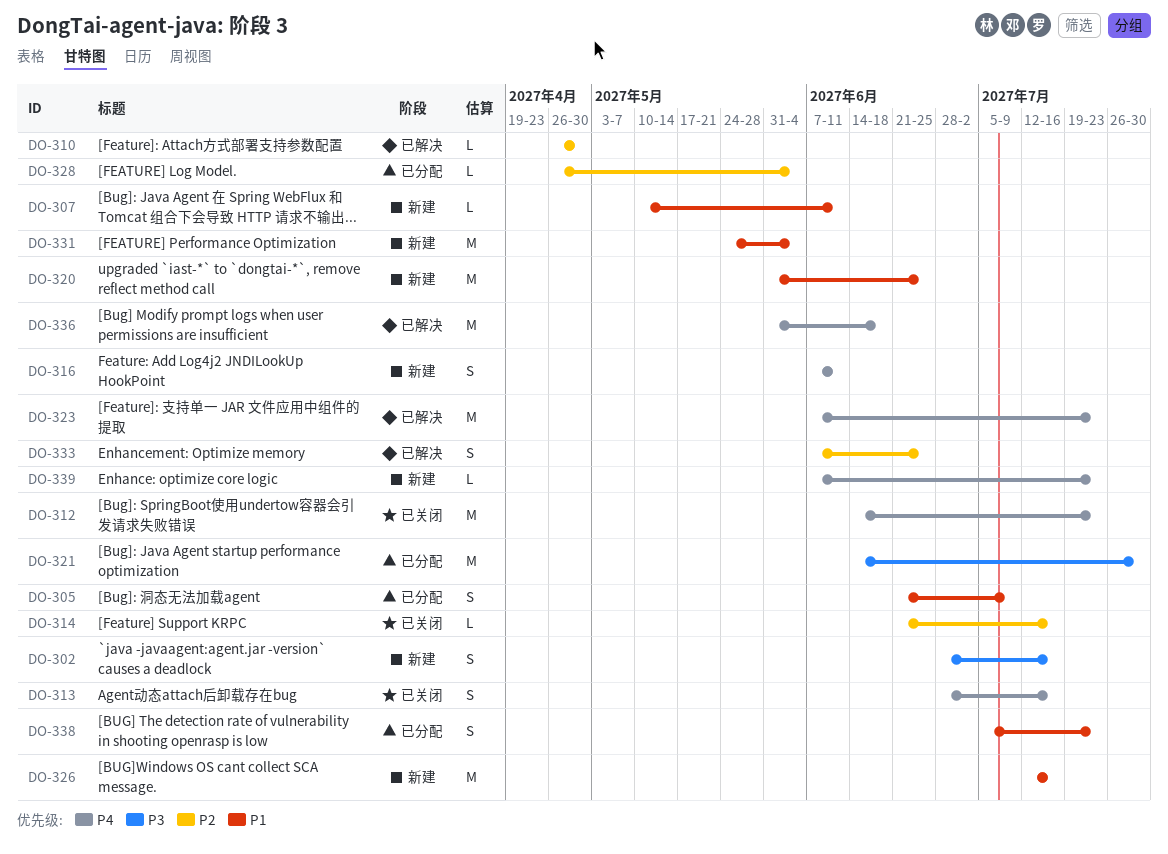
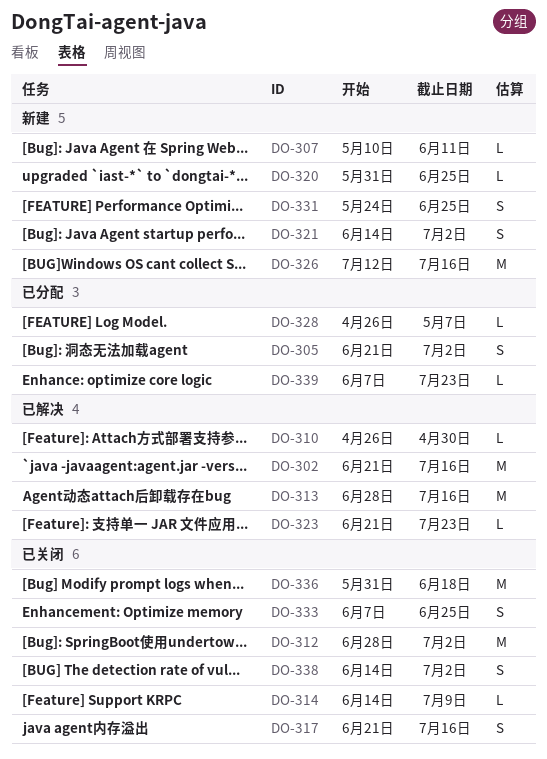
DO-302, status: 新建 -> 已解决
DO-302, estimate: S -> M
DO-302, start: Jun 28 -> Jun 21
DO-305, due: Jul 9 -> Jul 2
DO-312, start: Jun 14 -> Jun 28
DO-312, due: Jul 23 -> Jul 2
DO-313, status: 已关闭 -> 已解决
DO-313, estimate: S -> M
DO-314, start: Jun 21 -> Jun 14
DO-314, due: Jul 16 -> Jul 9
DO-316: present -> none
DO-317: none -> present
DO-320, estimate: M -> L
DO-321, status: 已分配 -> 新建
DO-321, estimate: M -> S
DO-321, due: Jul 30 -> Jul 2
DO-323, estimate: M -> L
DO-323, start: Jun 7 -> Jun 21
DO-328, due: Jun 4 -> May 7
DO-331, estimate: M -> S
DO-331, due: Jun 4 -> Jun 25
DO-333, status: 已解决 -> 已关闭
DO-336, status: 已解决 -> 已关闭
DO-338, status: 已分配 -> 已关闭
DO-338, start: Jul 5 -> Jun 14
DO-338, due: Jul 23 -> Jul 2
DO-339, status: 新建 -> 已分配

